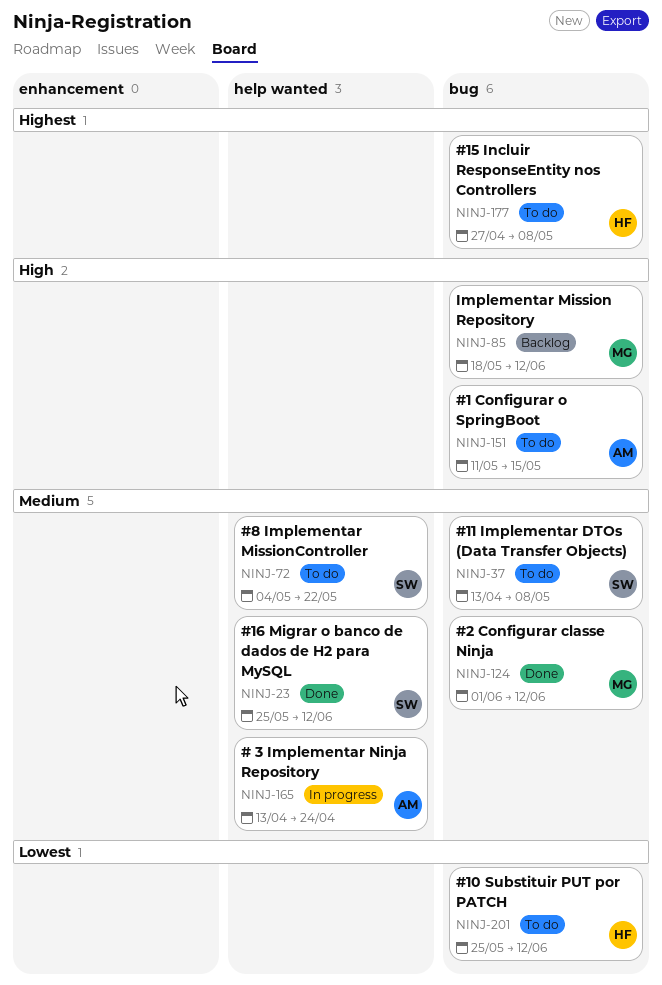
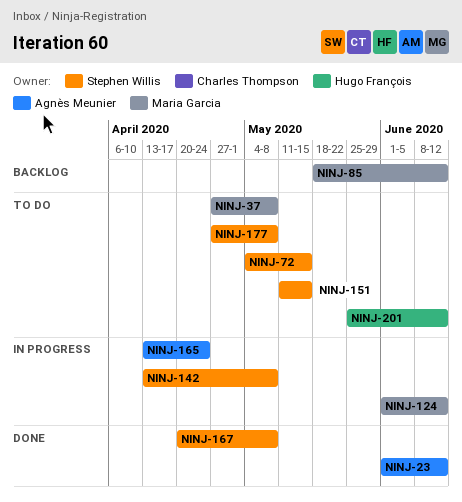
NINJ-23, owner: Stephen Willis -> Agnès Meunier
NINJ-23, start: May 25 -> Jun 1
NINJ-37, owner: Stephen Willis -> Maria Garcia
NINJ-37, start: Apr 13 -> Apr 27
NINJ-72, due: May 22 -> May 15
NINJ-124, status: Done -> In progress
NINJ-142: none -> present
NINJ-151, owner: Agnès Meunier -> Stephen Willis
NINJ-167: none -> present
NINJ-177, owner: Hugo François -> Stephen Willis

